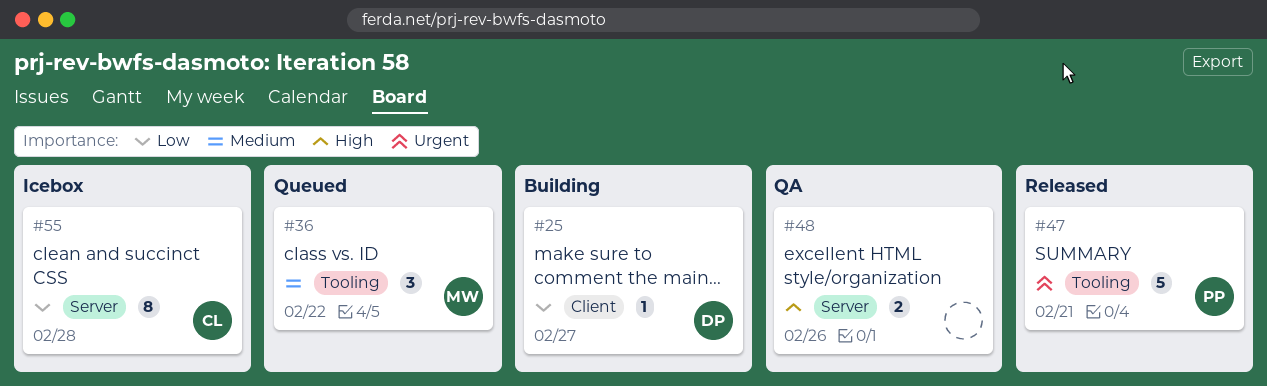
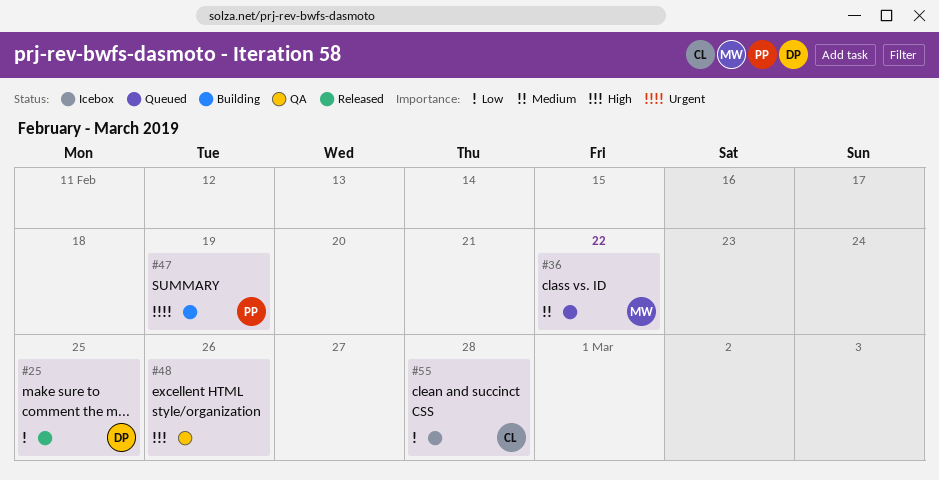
#25, status: Building -> Released
#25, due: Feb 27 -> Feb 25
#47, status: Released -> Building
#47, due: Feb 21 -> Feb 19

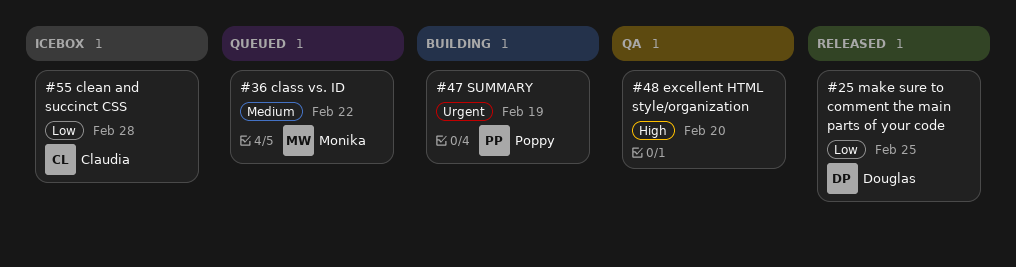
#48, due: Feb 26 -> Feb 20

